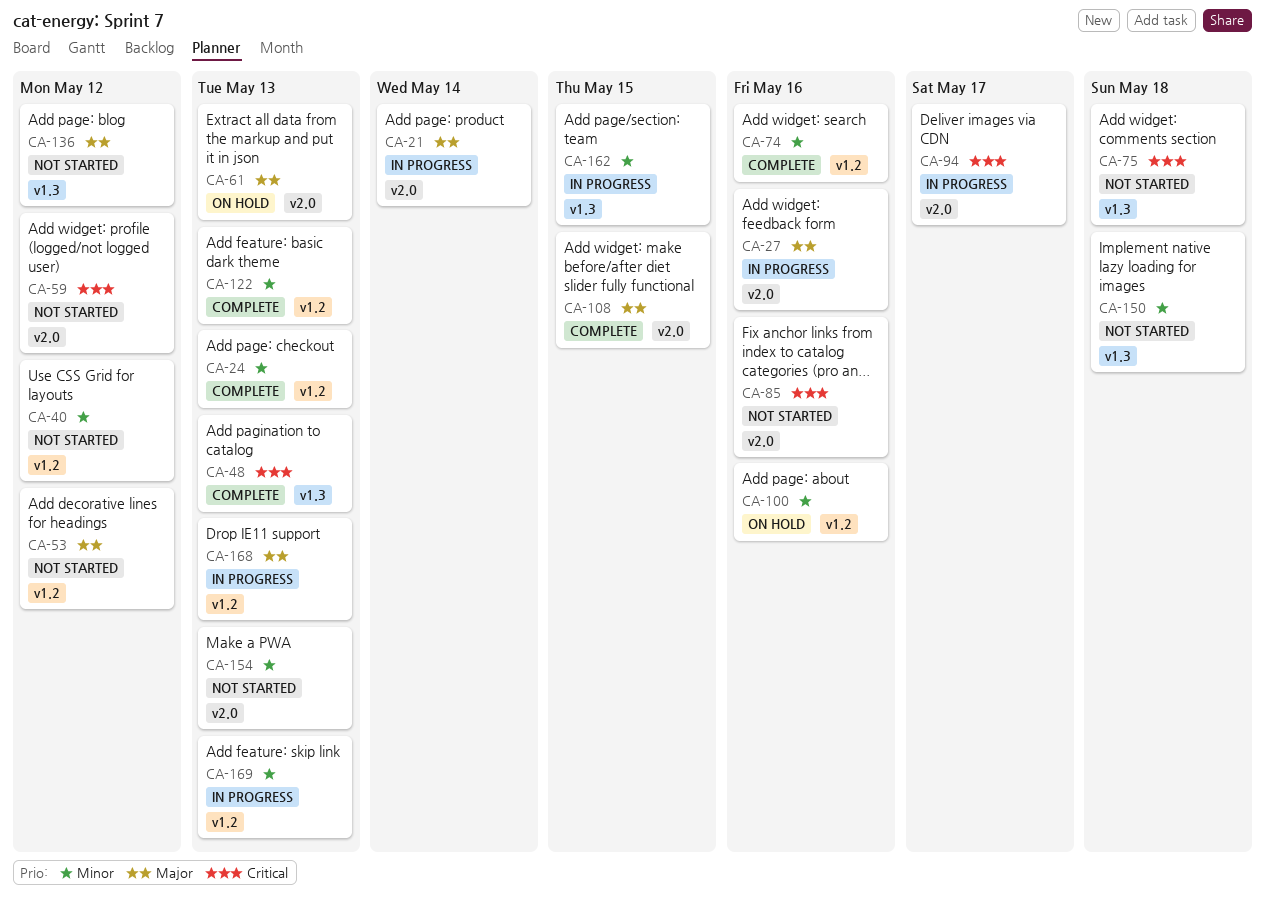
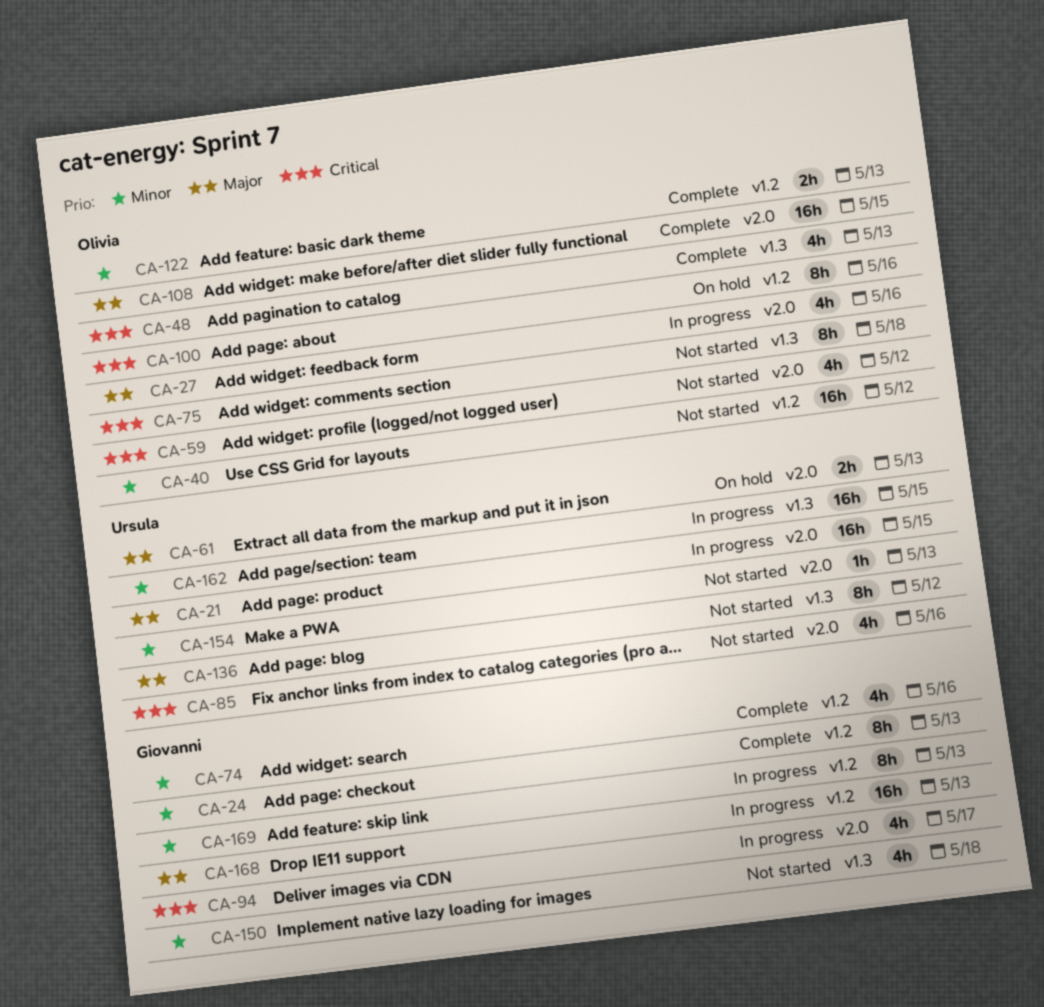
CA-21, due: May 14 -> May 15
CA-53: present -> none
CA-100, priority: Minor -> Critical

